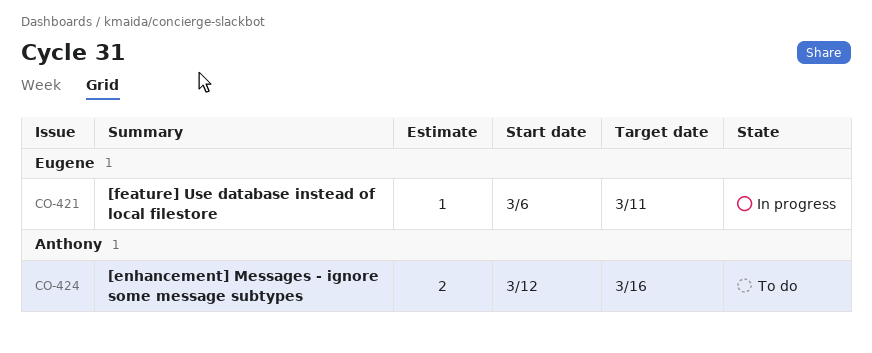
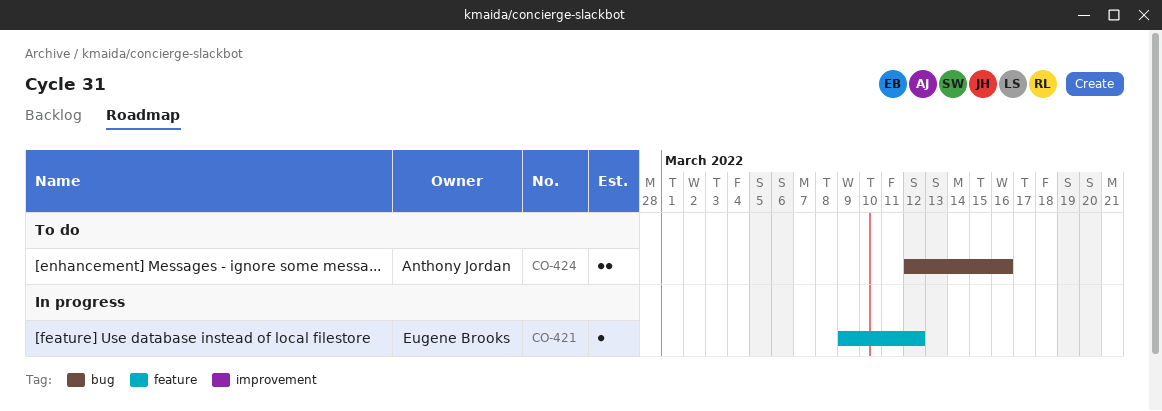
CO-421, start: Mar 6 -> Mar 9
CO-421, due: Mar 11 -> Mar 12

